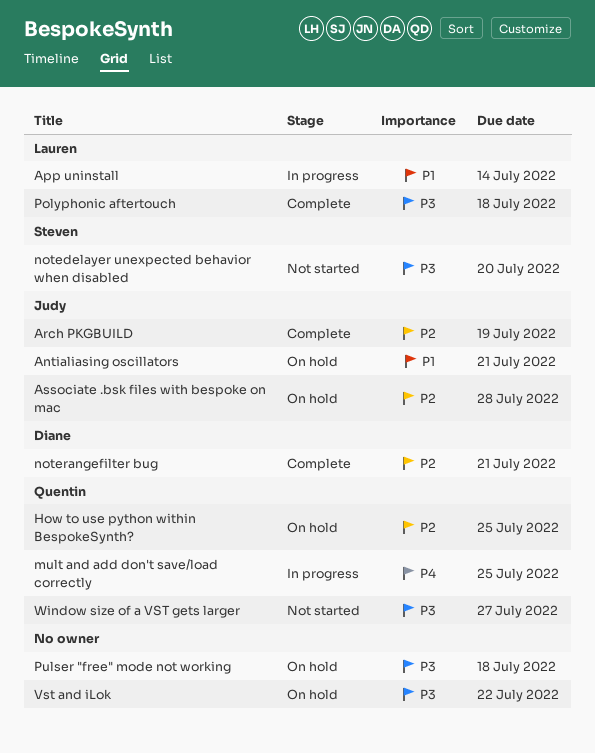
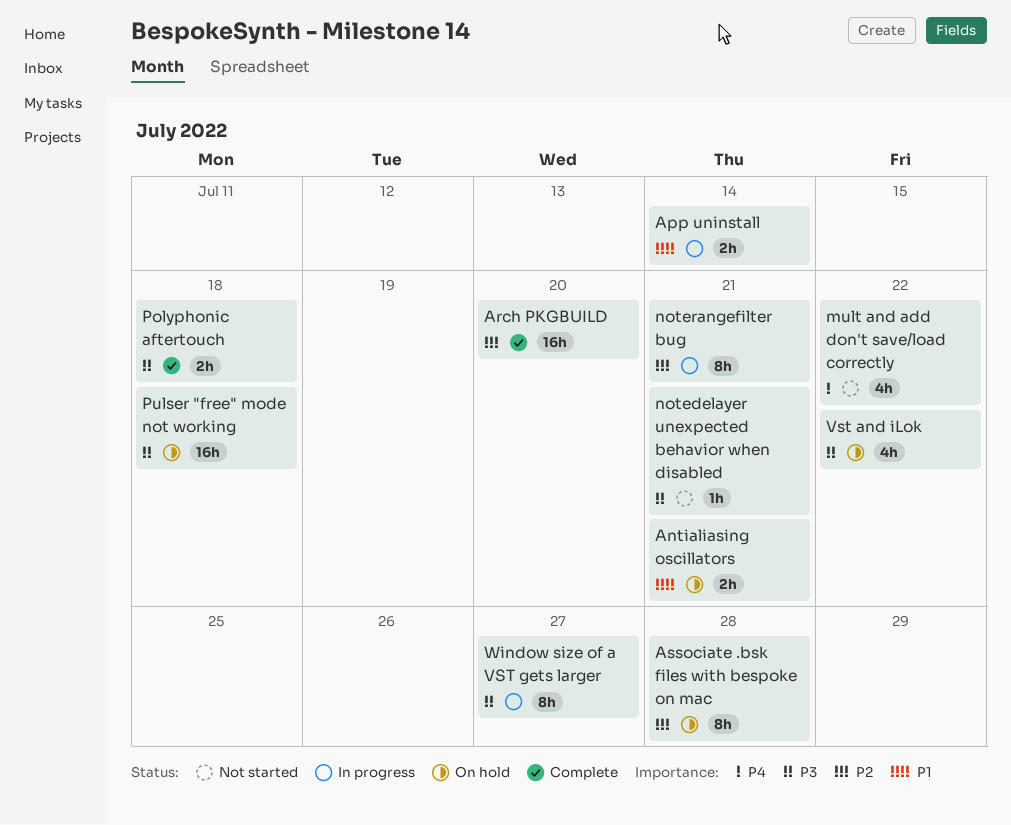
Arch PKGBUILD, due: Jul 19 -> Jul 20
How to use python within BespokeSynth?: present -> none
mult and add don't save/load correctly, status: In progress -> Not started
mult and add don't save/load correctly, due: Jul 25 -> Jul 22
notedelayer unexpected behavior when disabled, due: Jul 20 -> Jul 21
noterangefilter bug, status: Complete -> In progress
Window size of a VST gets larger, status: Not started -> In progress

